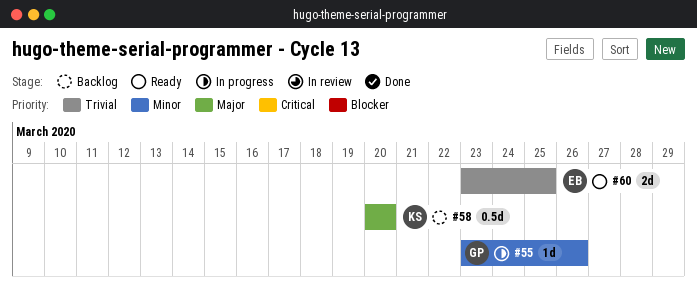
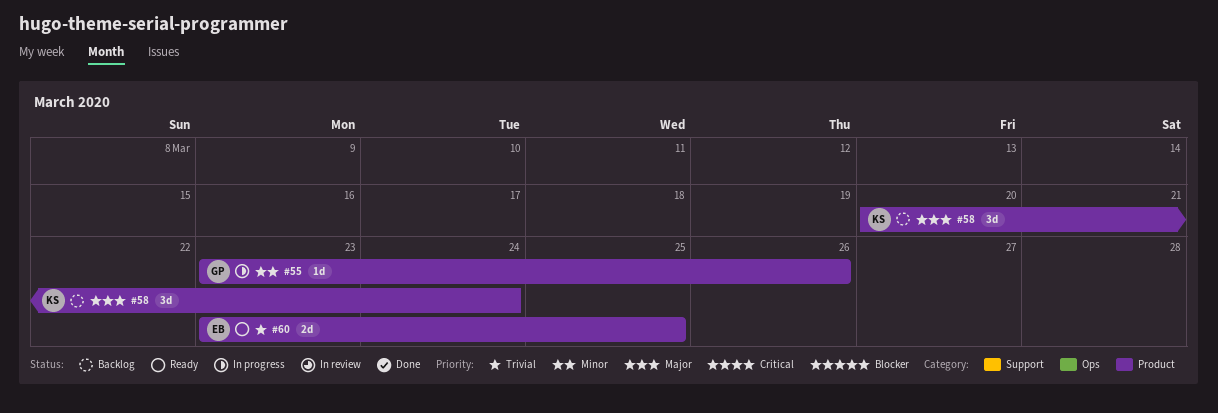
#58, estimate: 0.5d -> 3d
#58, due: Mar 20 -> Mar 24

